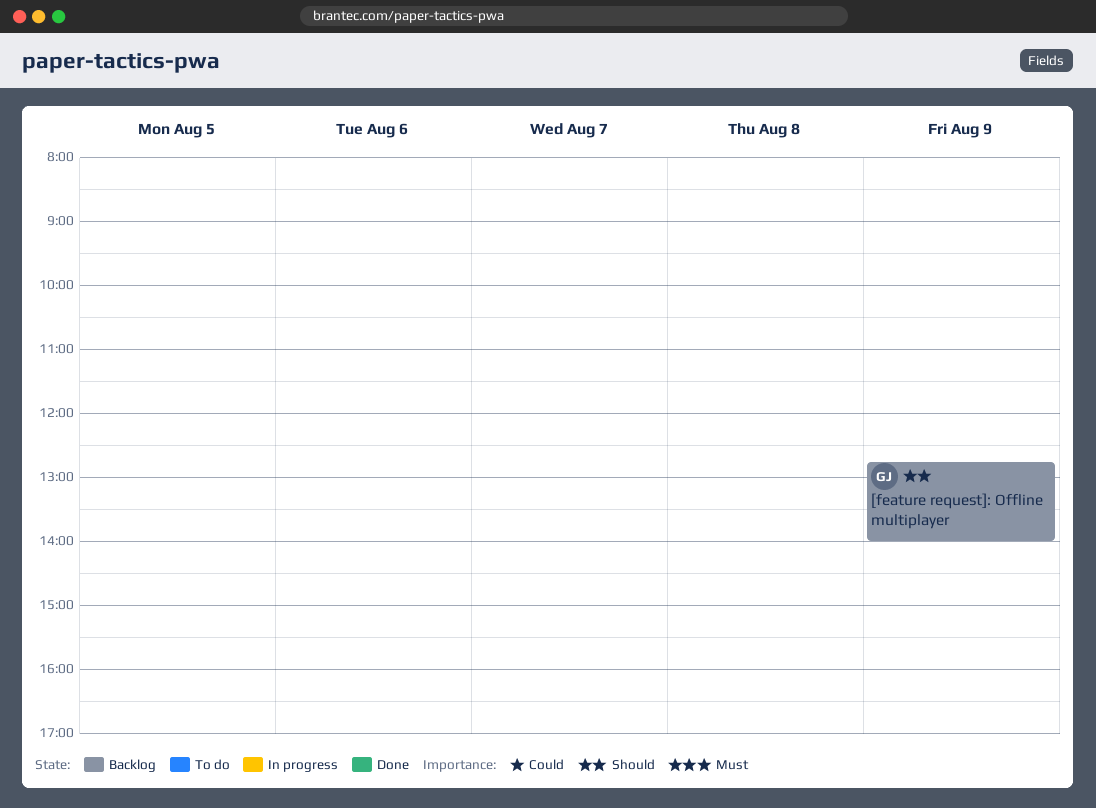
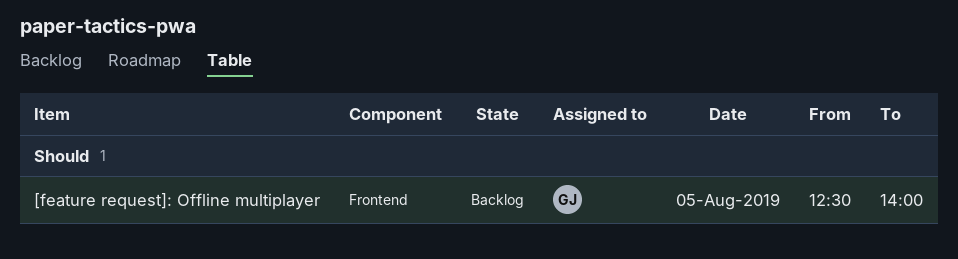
[feature request]: Offline multiplayer, day: Aug 9 -> Aug 5
[feature request]: Offline multiplayer, begins: 12:45 -> 12:30

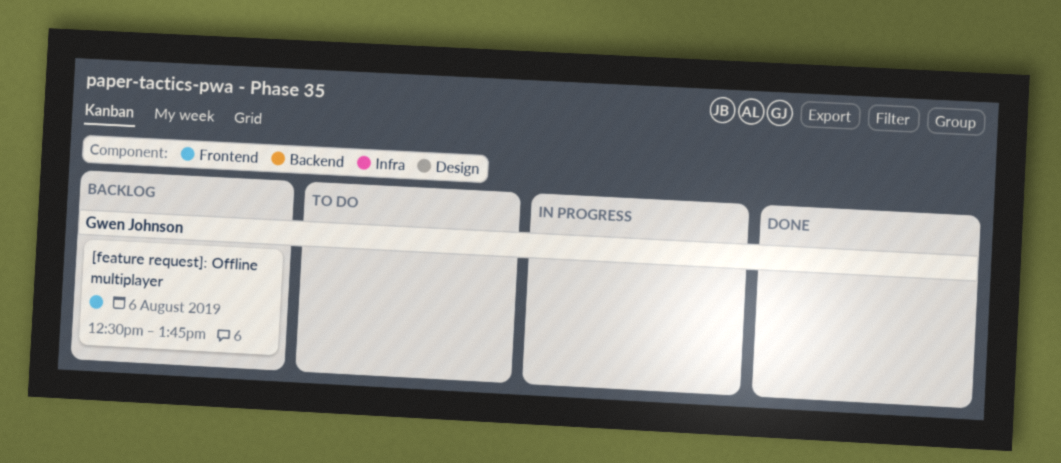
[feature request]: Offline multiplayer, day: Aug 5 -> Aug 6
[feature request]: Offline multiplayer, ends: 14:00 -> 13:45

